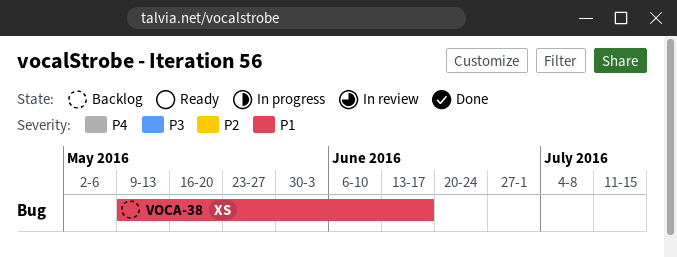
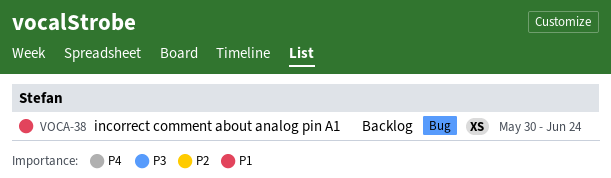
VOCA-38, start: May 9 -> May 30
VOCA-38, due: Jun 17 -> Jun 24

